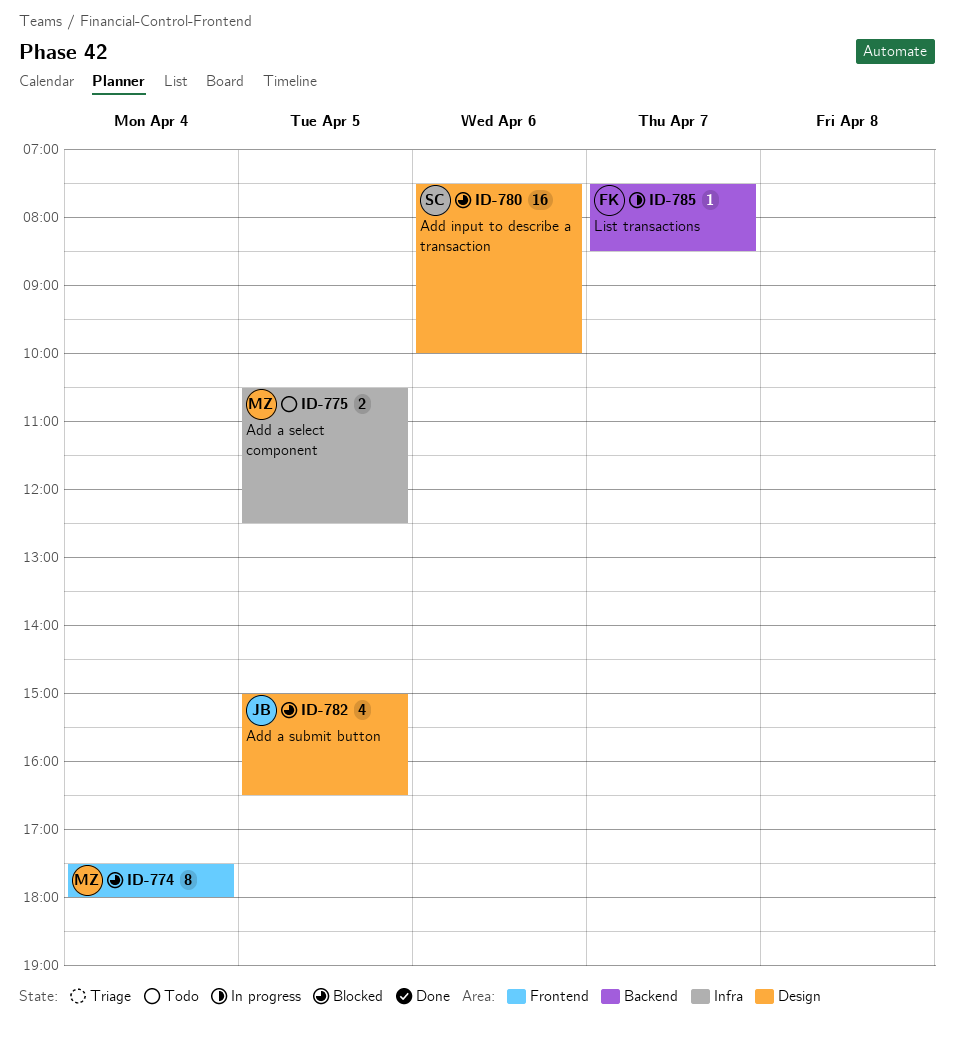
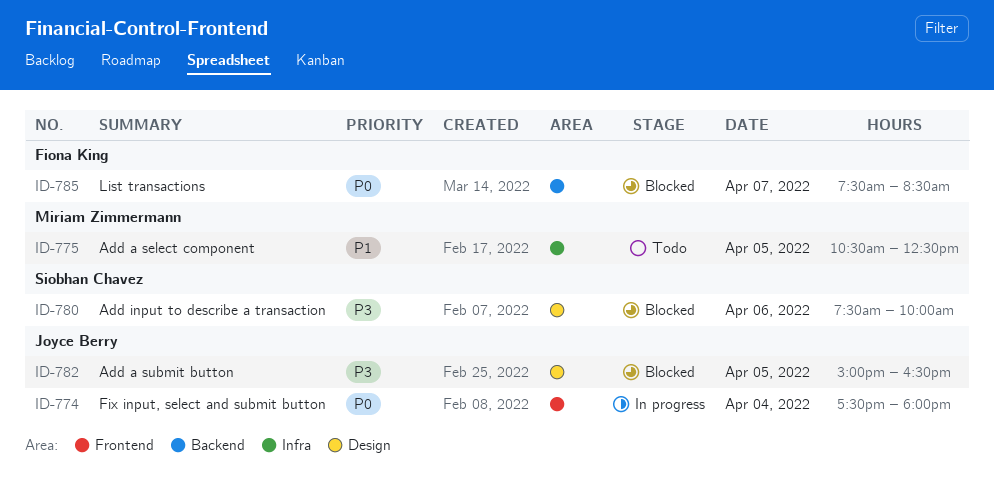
ID-774, status: Blocked -> In progress
ID-774, owner: Miriam Zimmermann -> Joyce Berry
ID-785, status: In progress -> Blocked

